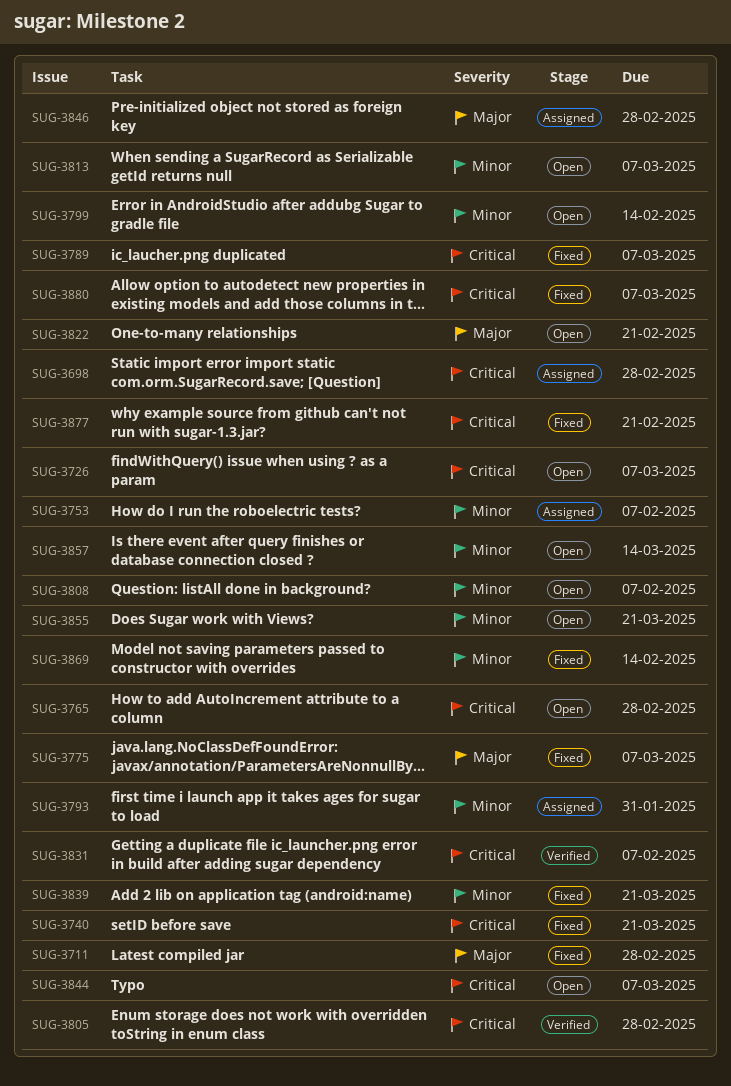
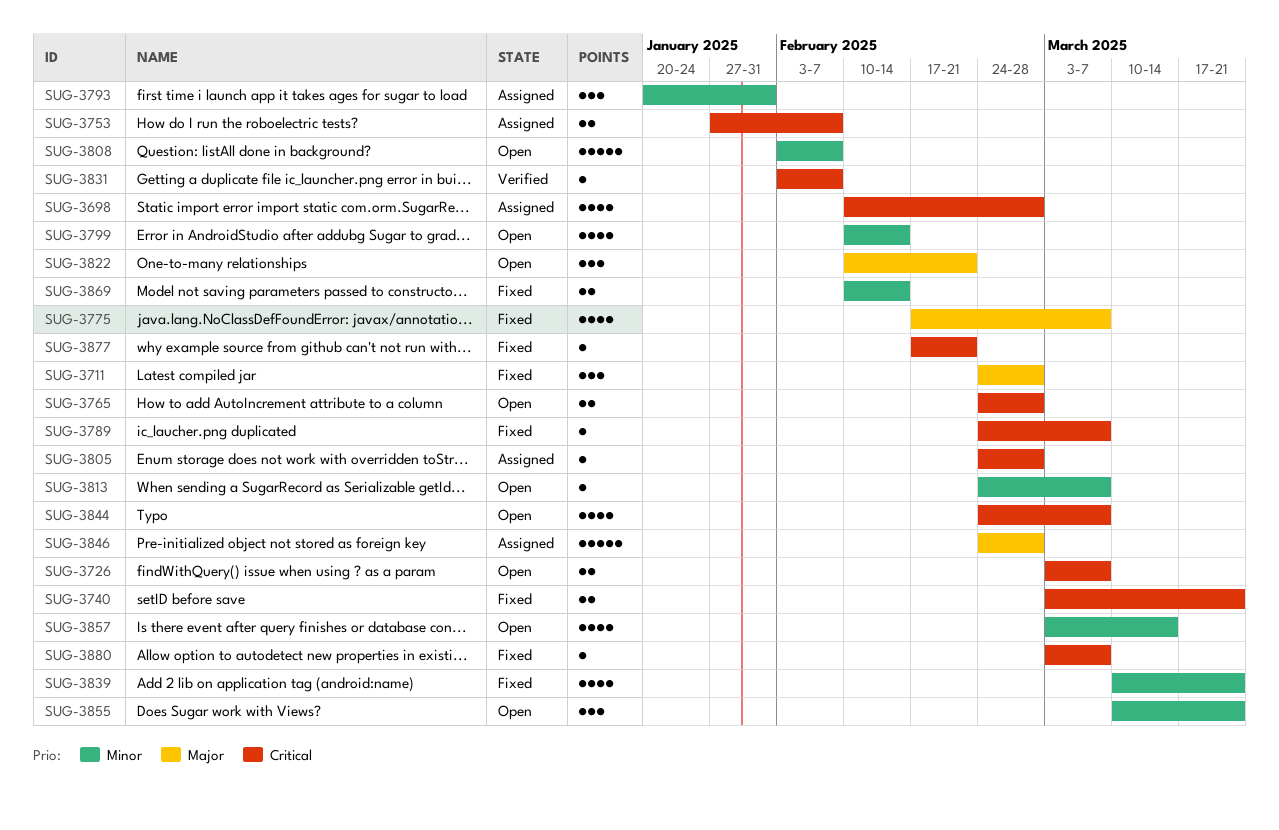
SUG-3753, priority: Minor -> Critical
SUG-3805, status: Verified -> Assigned

